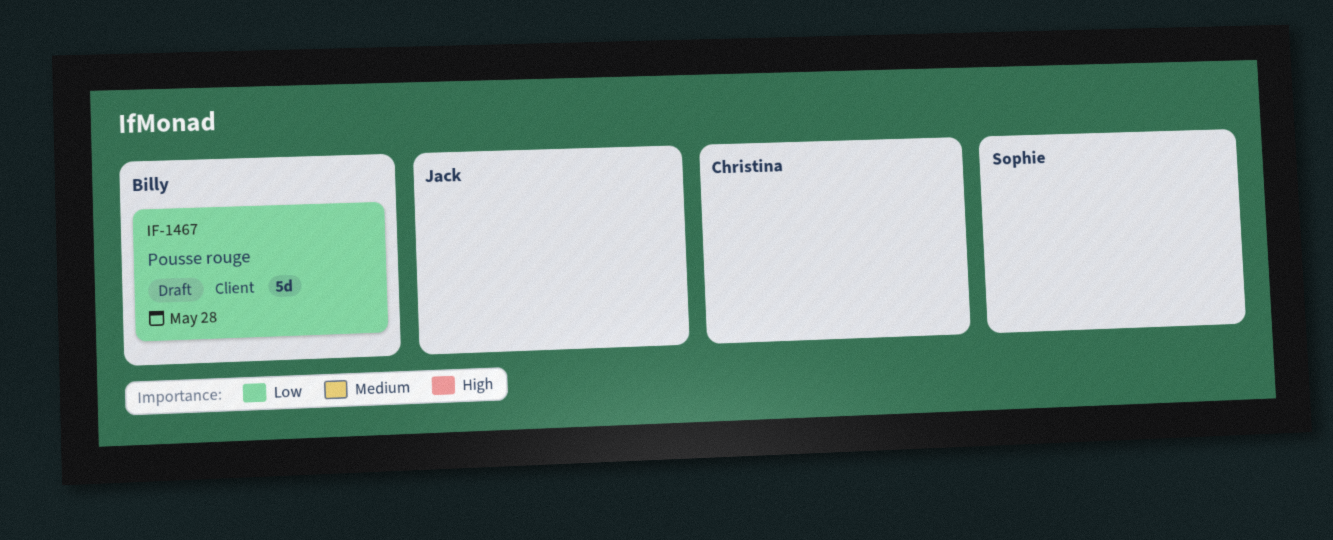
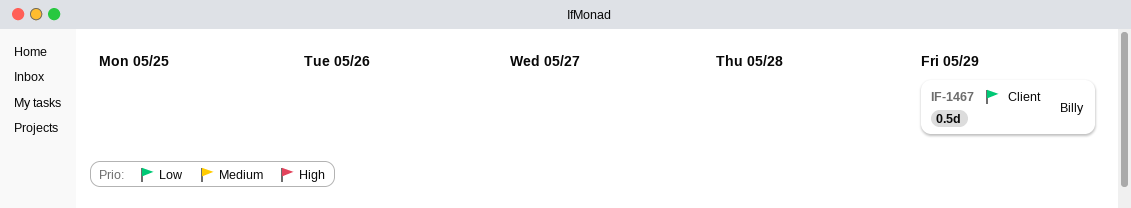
IF-1467, estimate: 5d -> 0.5d
IF-1467, due: May 28 -> May 29

